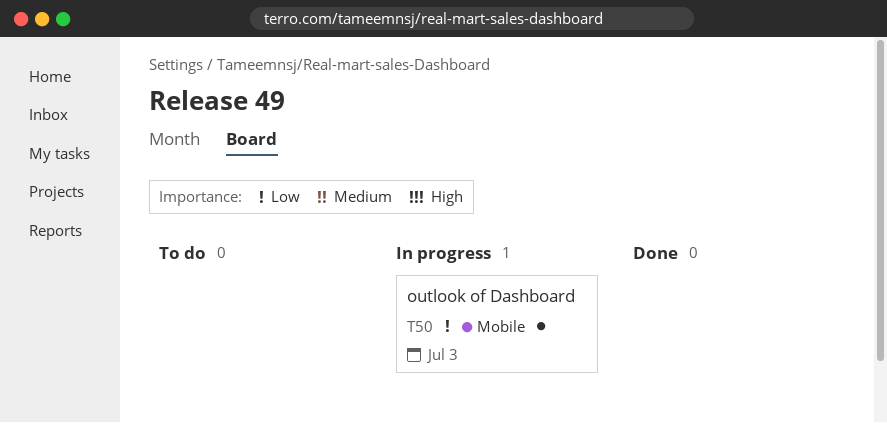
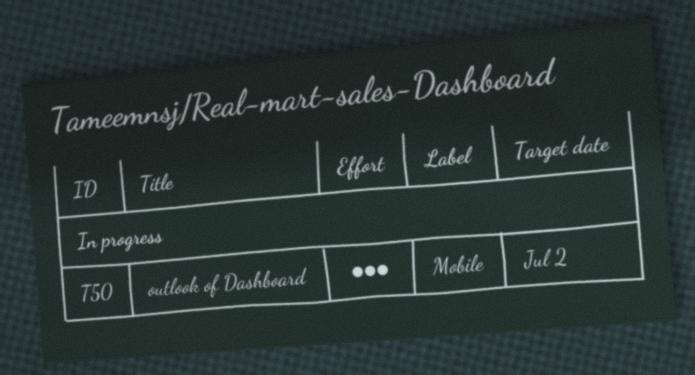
T50, estimate: 1 -> 3
T50, due: Jul 3 -> Jul 2

